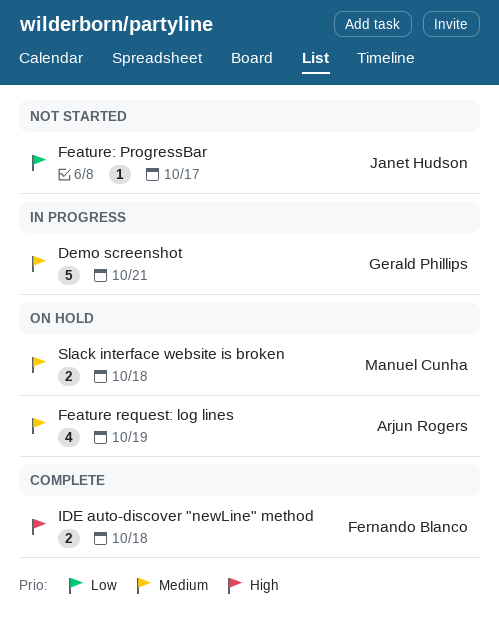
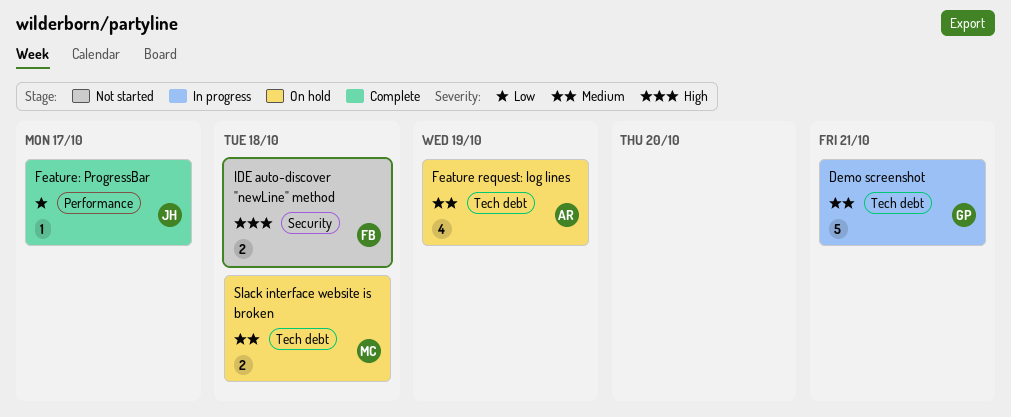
Feature: ProgressBar, status: Not started -> Complete
IDE auto-discover "newLine" method, status: Complete -> Not started

